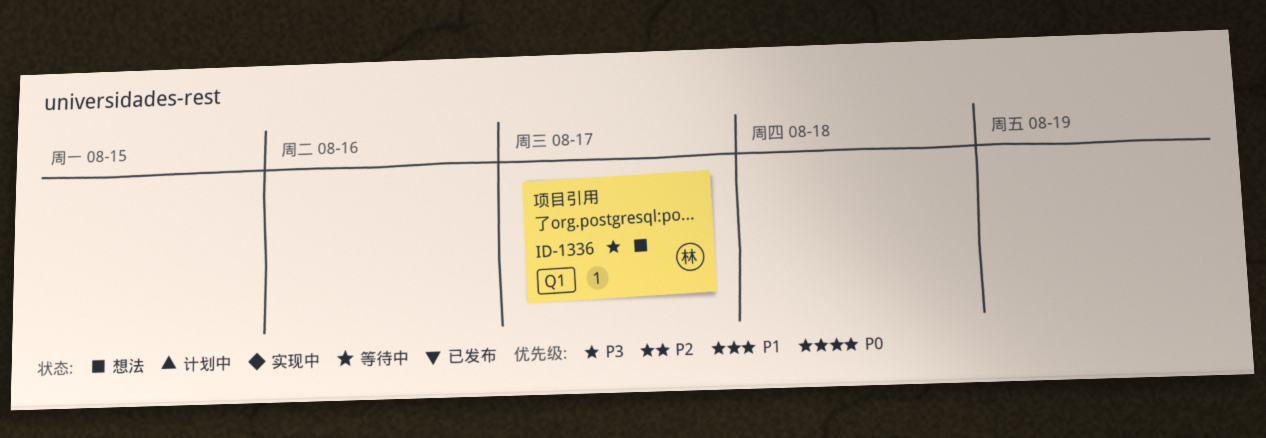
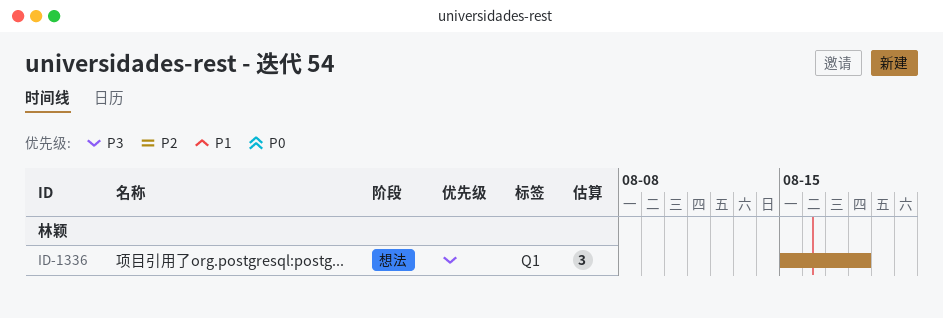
ID-1336, estimate: 1 -> 3
ID-1336, due: Aug 17 -> Aug 18

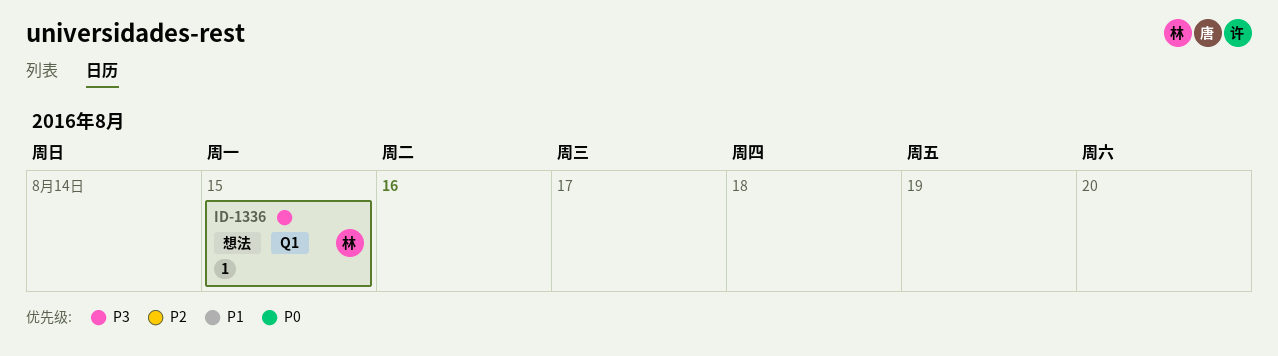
ID-1336, estimate: 3 -> 1
ID-1336, due: Aug 18 -> Aug 15

